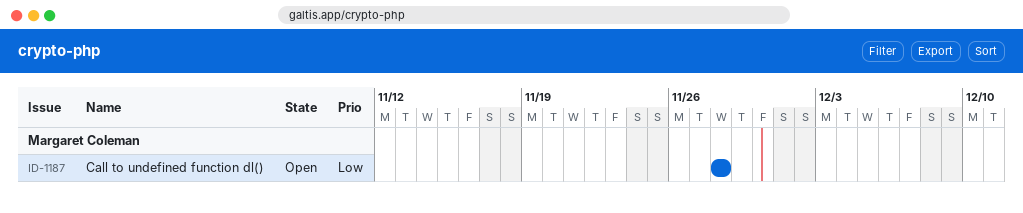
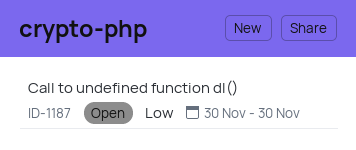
ID-1187, start: Nov 28 -> Nov 30
ID-1187, due: Nov 28 -> Nov 30

